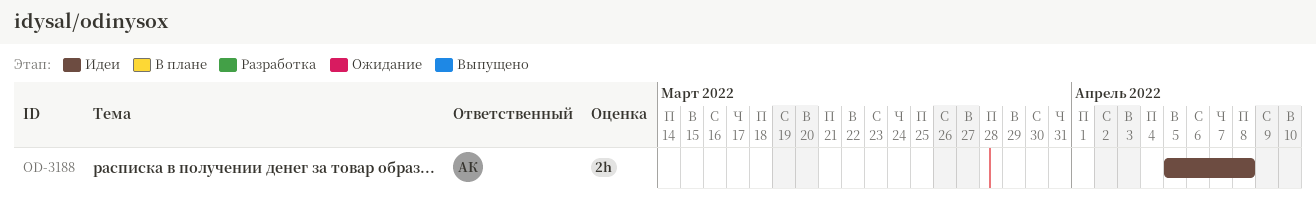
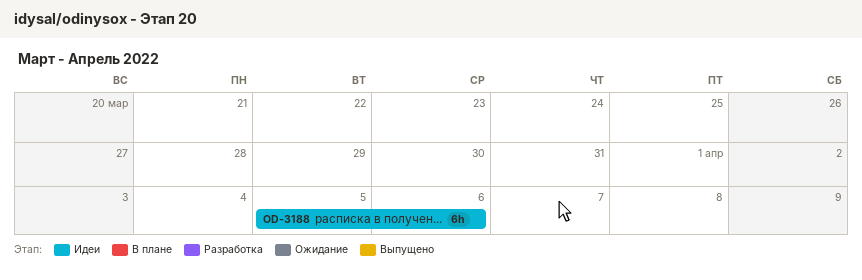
OD-3188, estimate: 2h -> 6h
OD-3188, due: Apr 8 -> Apr 6

